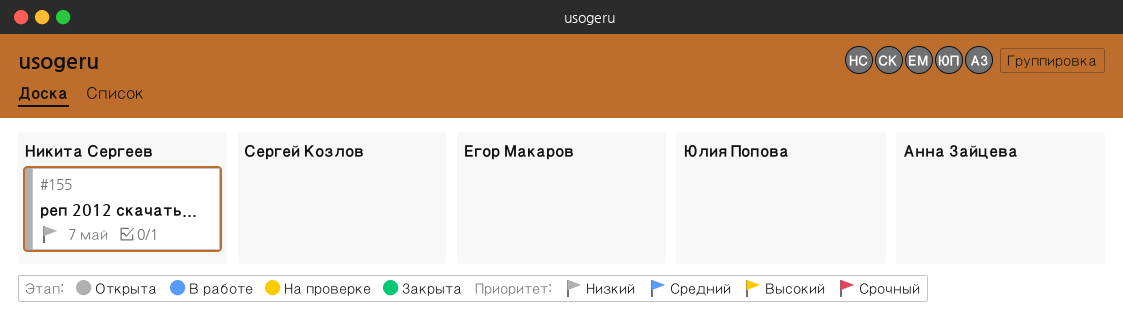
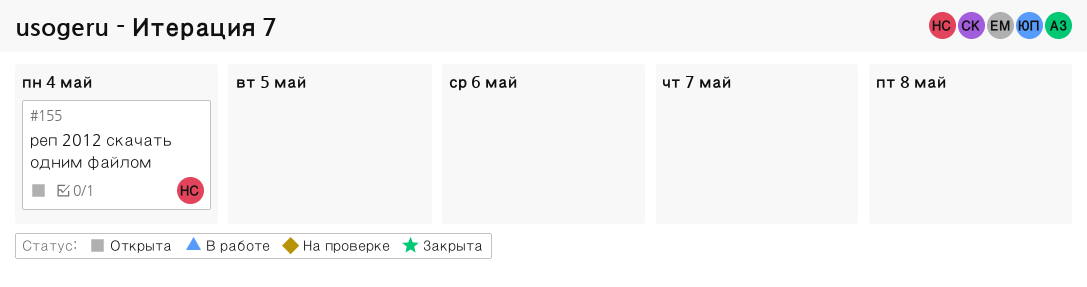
#155, due: May 7 -> May 4

